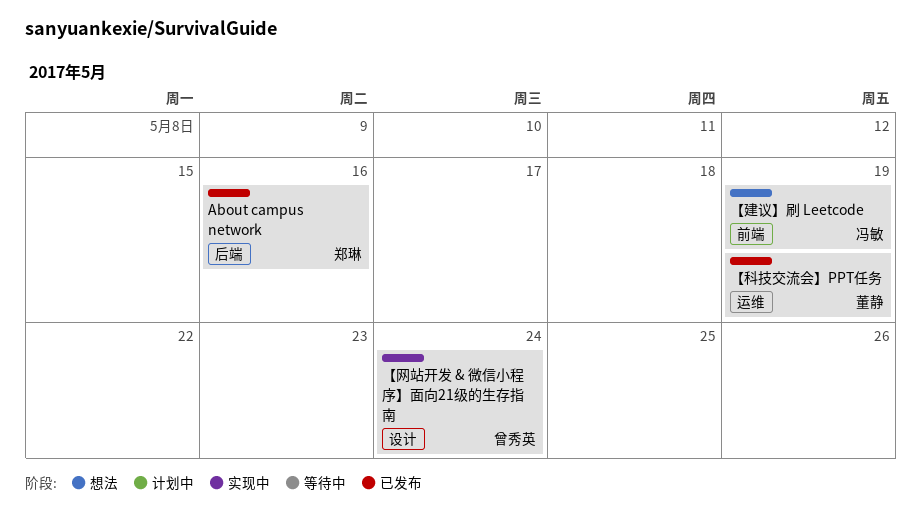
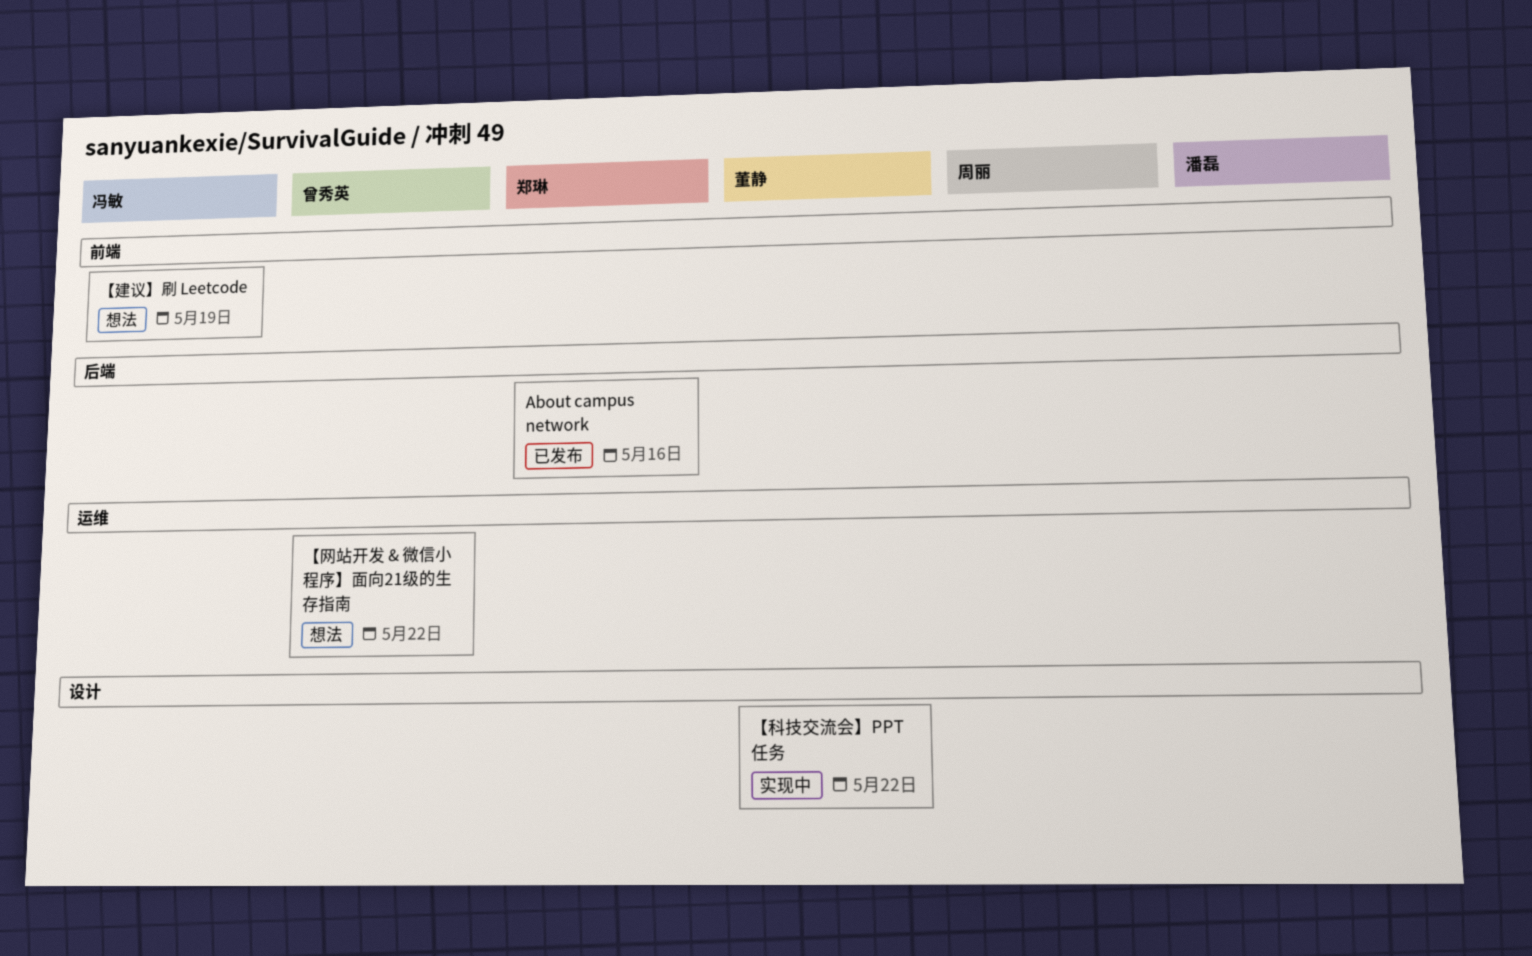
【科技交流会】PPT任务, status: 已发布 -> 实现中
【科技交流会】PPT任务, label: 运维 -> 设计
【科技交流会】PPT任务, due: May 19 -> May 22
【网站开发 & 微信小程序】面向21级的生存指南, status: 实现中 -> 想法
【网站开发 & 微信小程序】面向21级的生存指南, label: 设计 -> 运维
【网站开发 & 微信小程序】面向21级的生存指南, due: May 24 -> May 22

